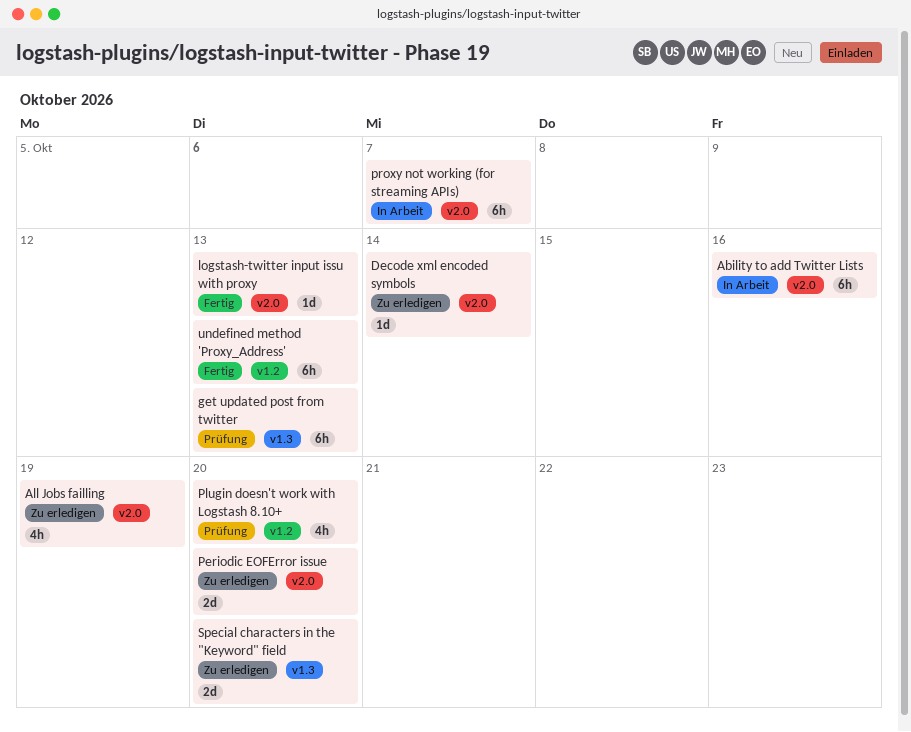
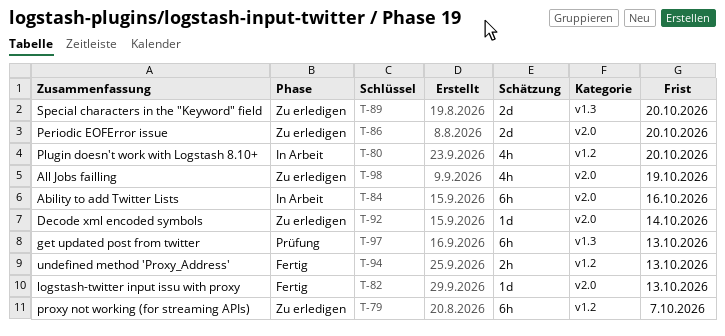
Plugin doesn't work with Logstash 8.10+, status: Prüfung -> In Arbeit
proxy not working (for streaming APIs), status: In Arbeit -> Zu erledigen
proxy not working (for streaming APIs), label: v2.0 -> v1.2
undefined method 'Proxy_Address', estimate: 6h -> 2h

